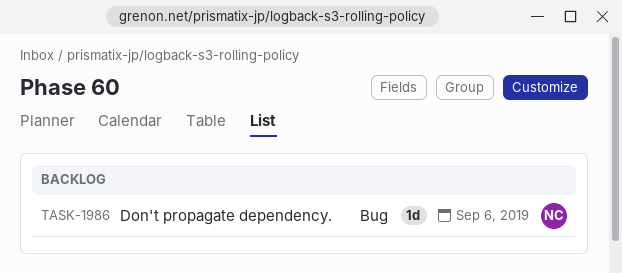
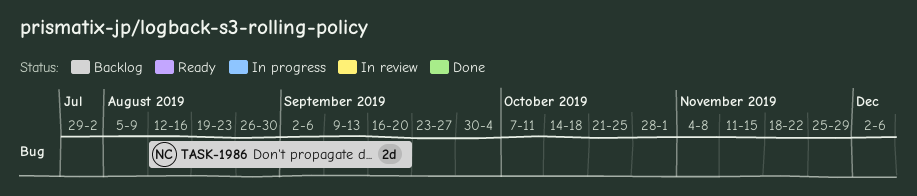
TASK-1986, estimate: 1d -> 2d
TASK-1986, due: Sep 6 -> Sep 20

